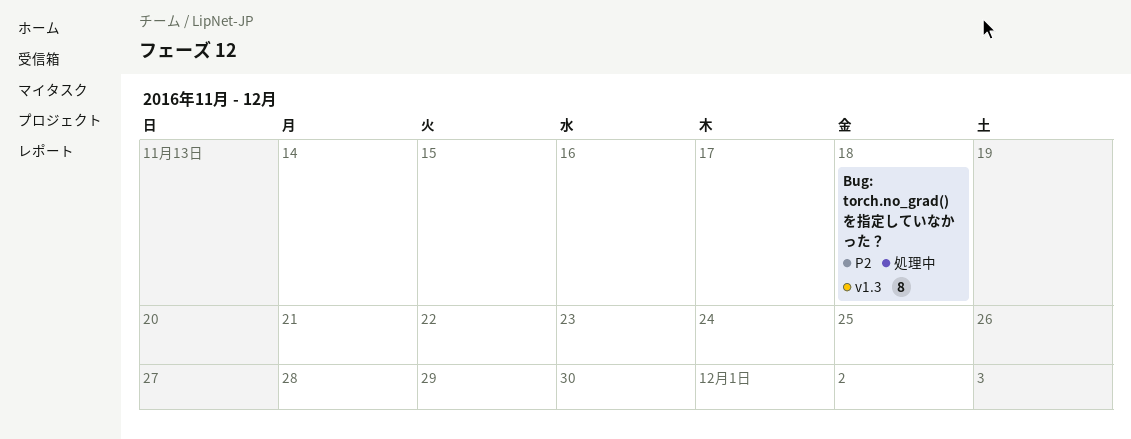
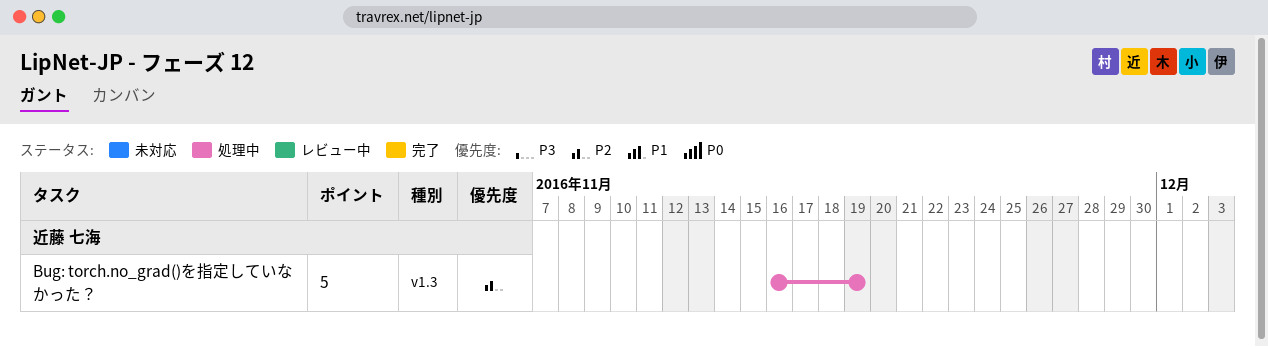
Bug: torch.no_grad()を指定していなかった？, estimate: 8 -> 5
Bug: torch.no_grad()を指定していなかった？, due: Nov 18 -> Nov 19

